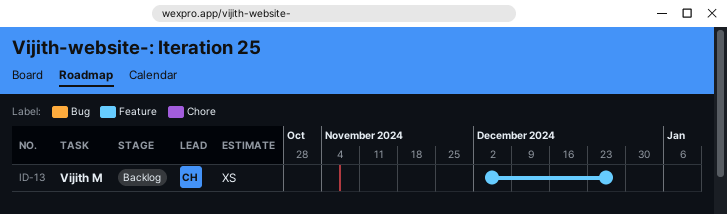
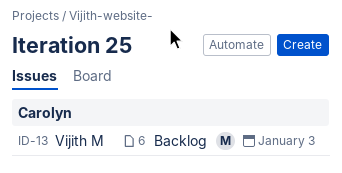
ID-13, estimate: XS -> M
ID-13, due: Dec 27 -> Jan 3

